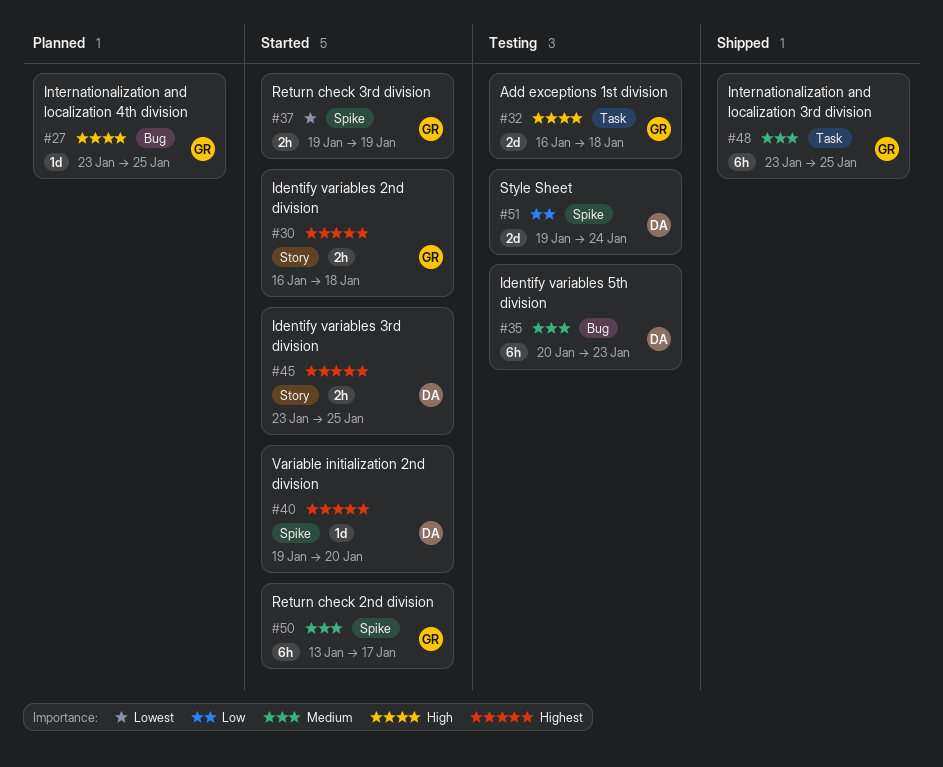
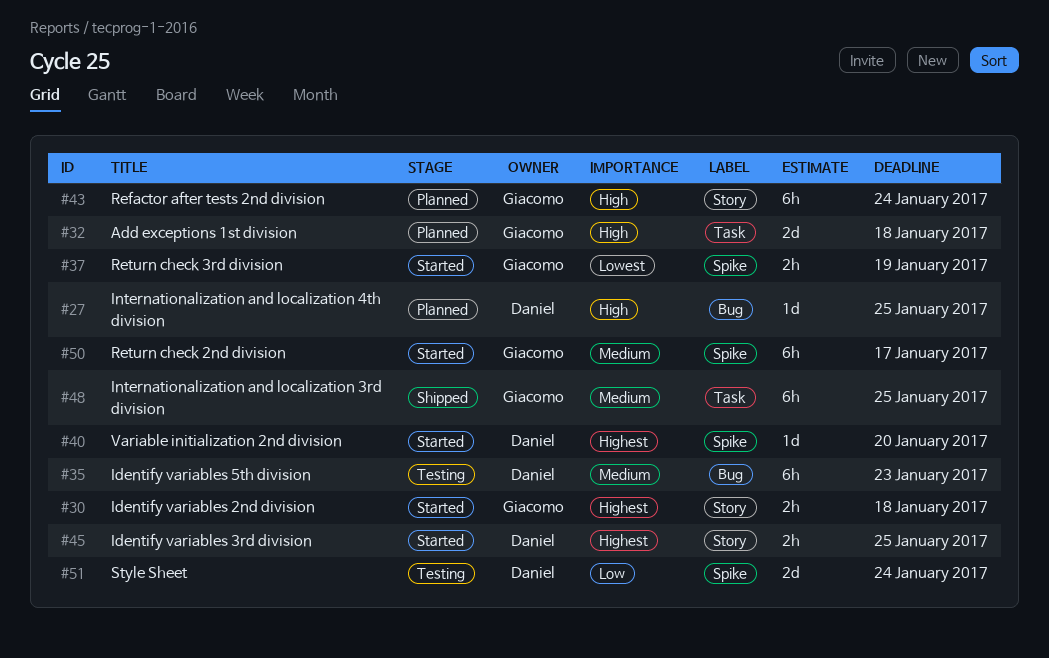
#27, owner: Giacomo -> Daniel
#32, status: Testing -> Planned
#43: none -> present

